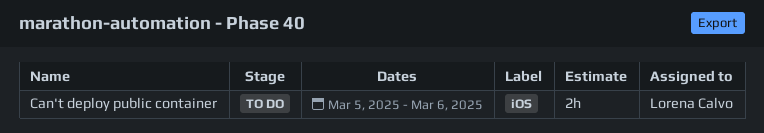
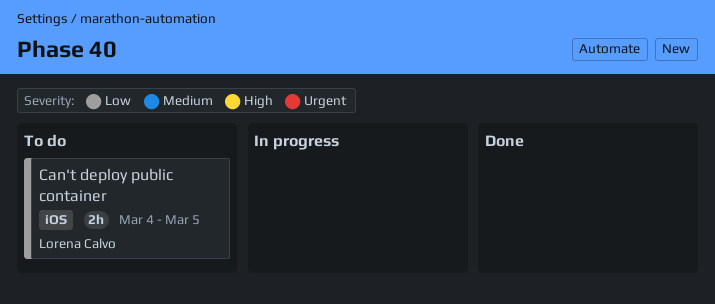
Can't deploy public container, start: Mar 5 -> Mar 4
Can't deploy public container, due: Mar 6 -> Mar 5

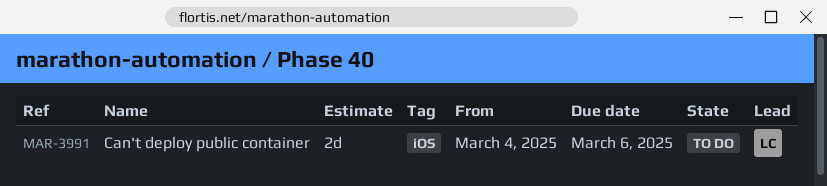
Can't deploy public container, estimate: 2h -> 2d
Can't deploy public container, due: Mar 5 -> Mar 6

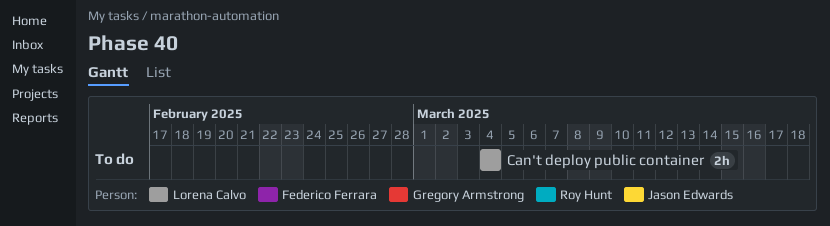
Can't deploy public container, estimate: 2d -> 2h
Can't deploy public container, due: Mar 6 -> Mar 4

